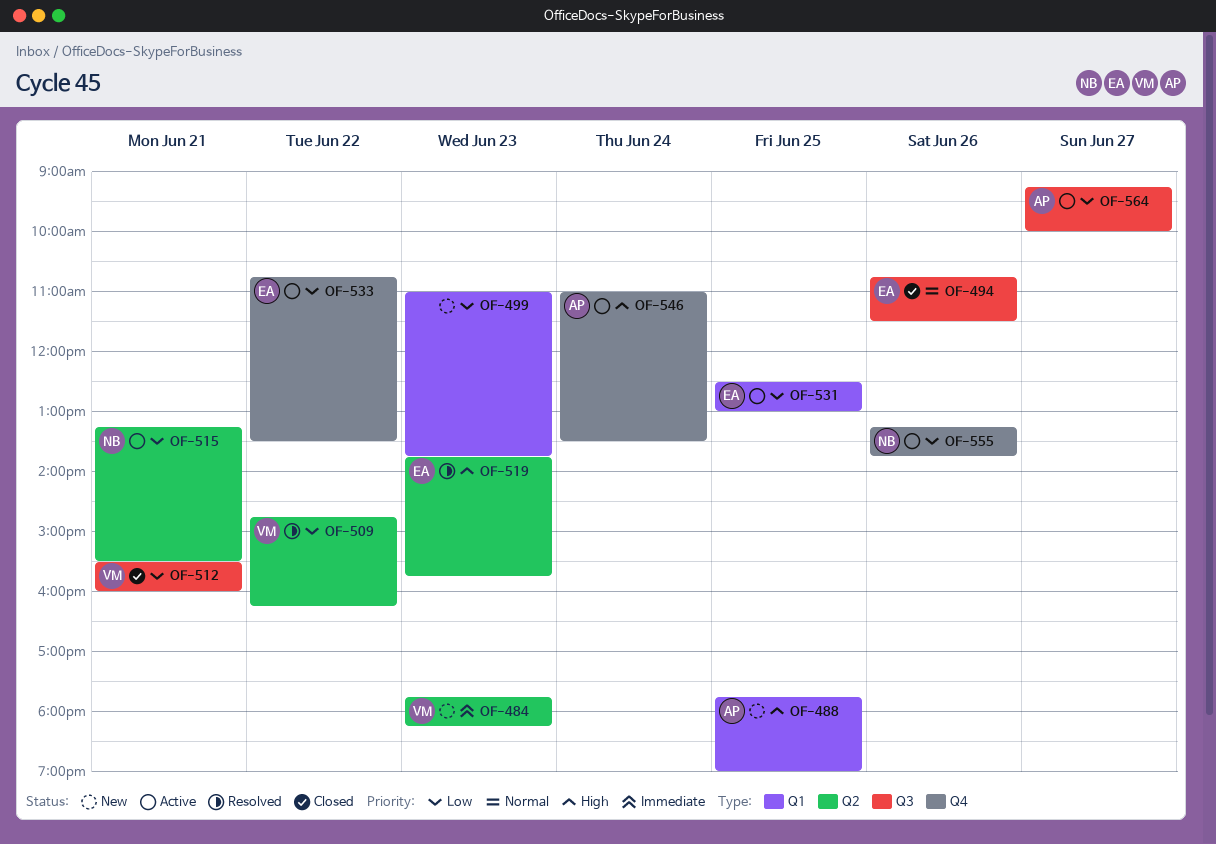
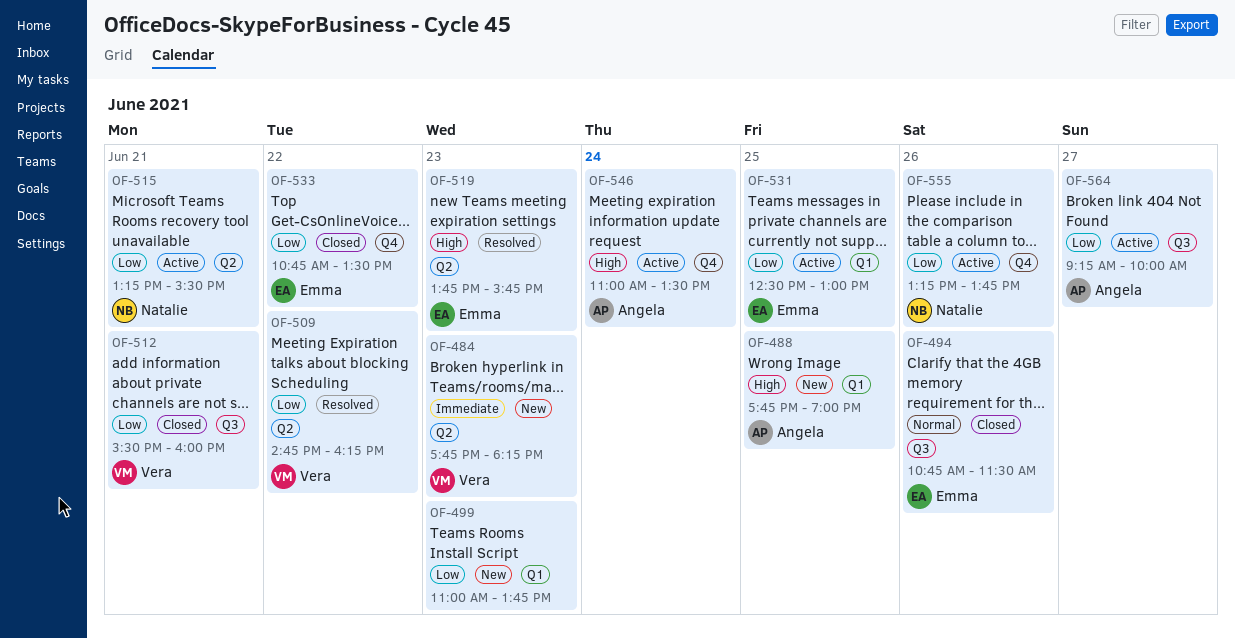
OF-533, status: Active -> Closed

